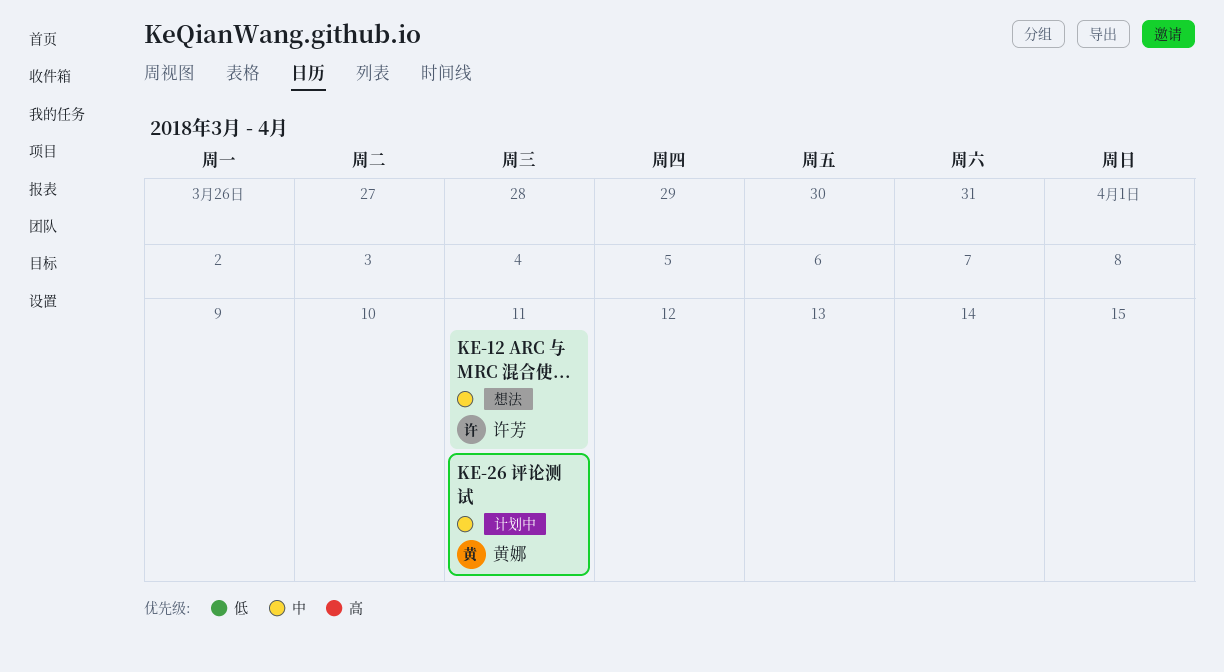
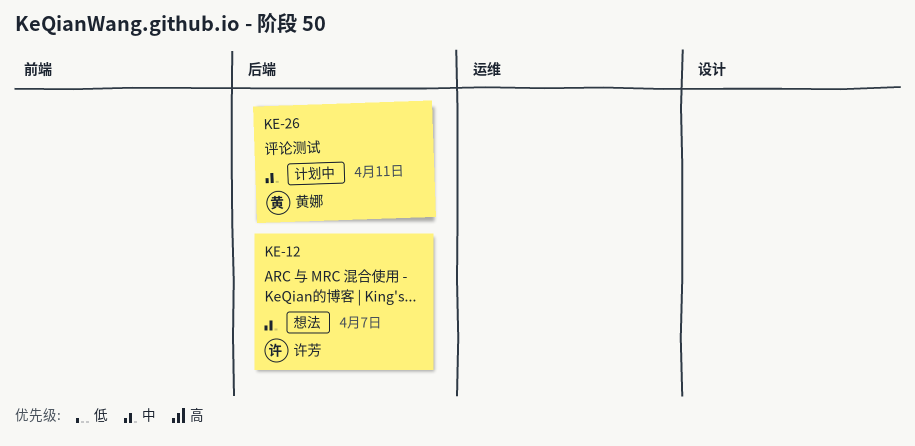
KE-12, due: Apr 11 -> Apr 7

